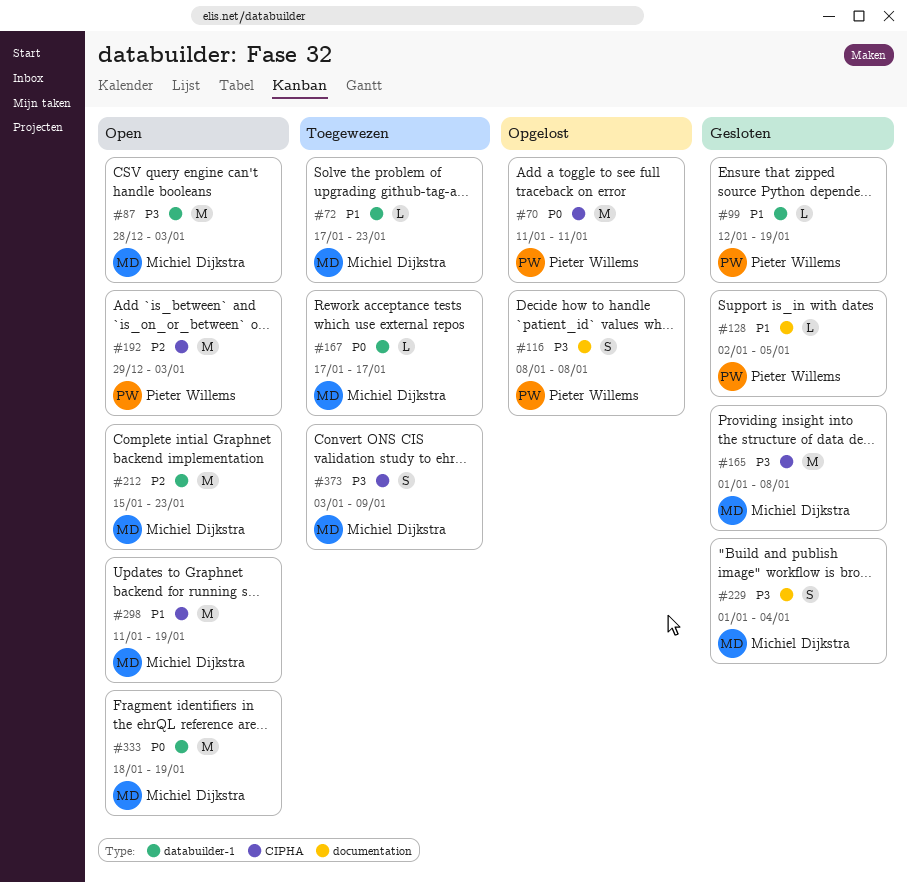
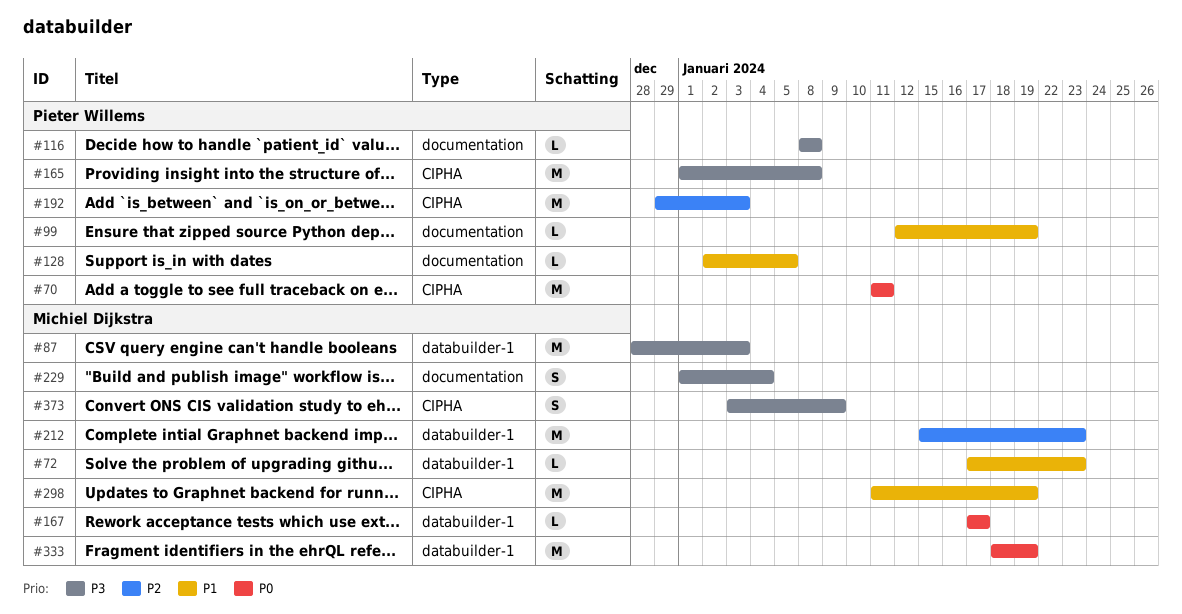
#99, label: databuilder-1 -> documentation
#116, estimate: S -> L
#165, owner: Michiel Dijkstra -> Pieter Willems

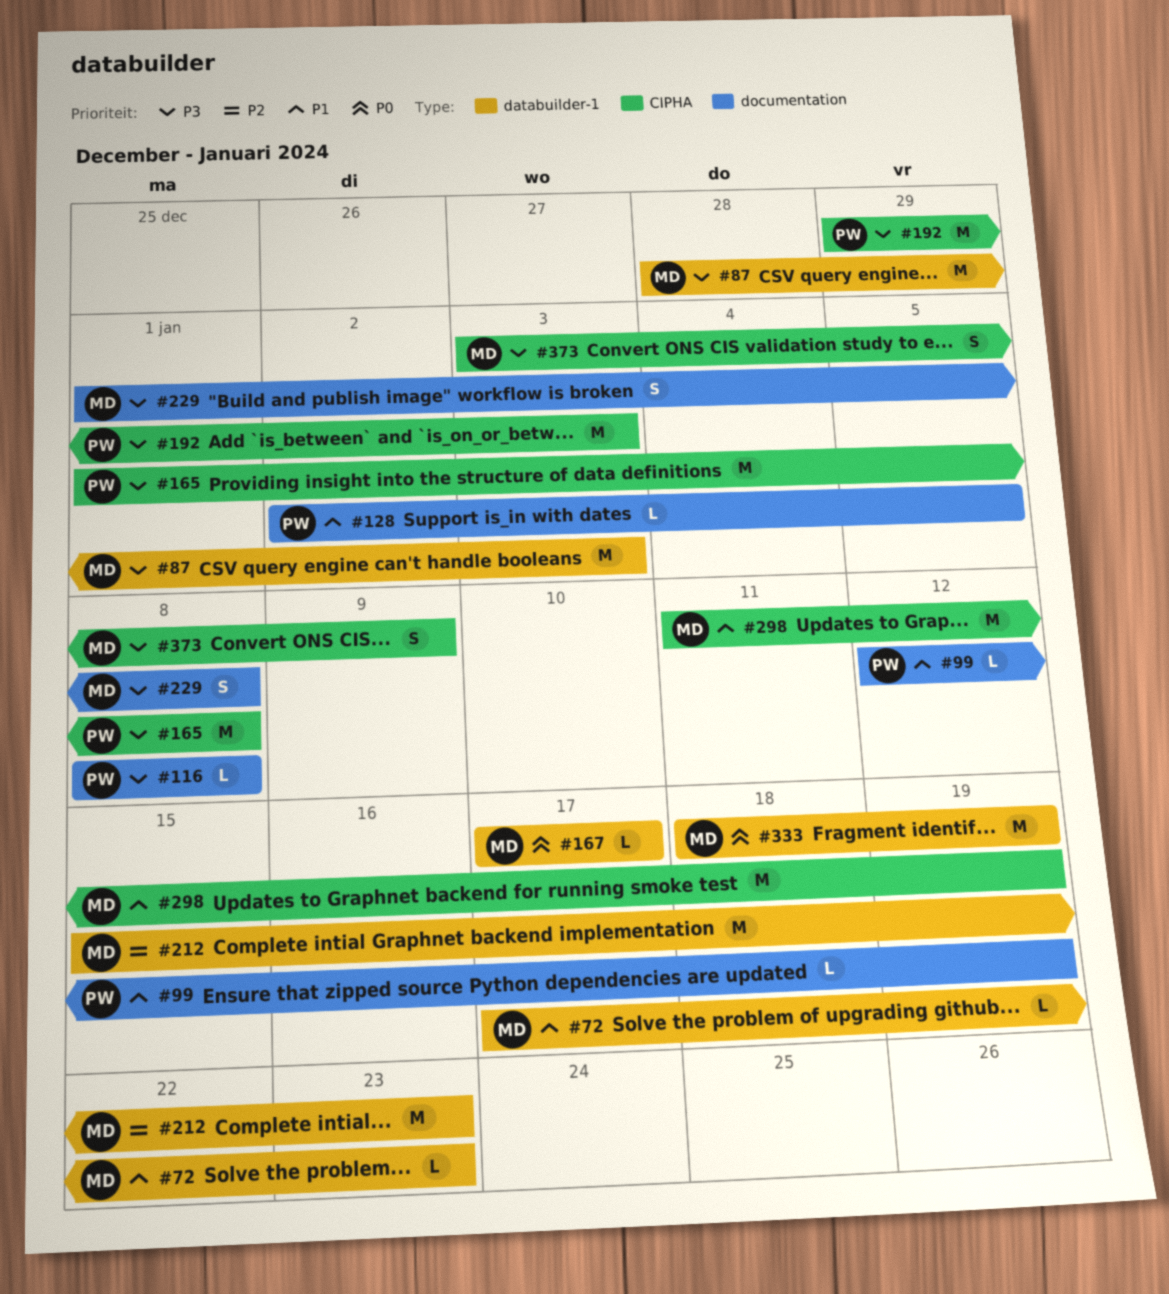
#70: present -> none
#192, priority: P2 -> P3
#229, due: Jan 4 -> Jan 8

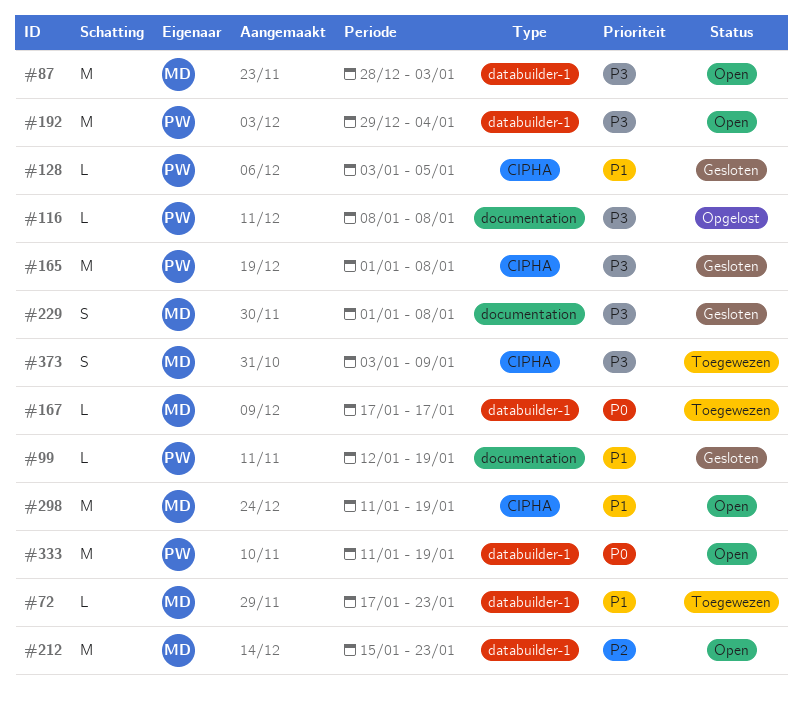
#128, label: documentation -> CIPHA
#128, start: Jan 2 -> Jan 3
#192, label: CIPHA -> databuilder-1
#192, due: Jan 3 -> Jan 4
#333, owner: MD -> PW
#333, start: Jan 18 -> Jan 11

